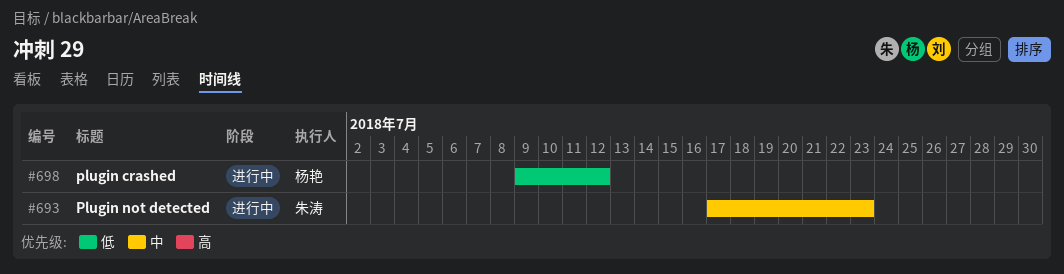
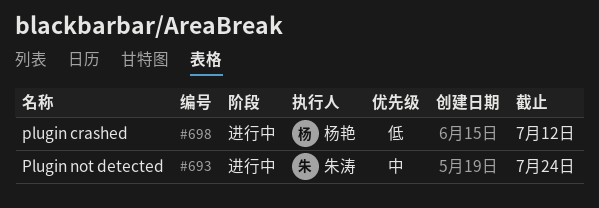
#693, due: Jul 23 -> Jul 24

